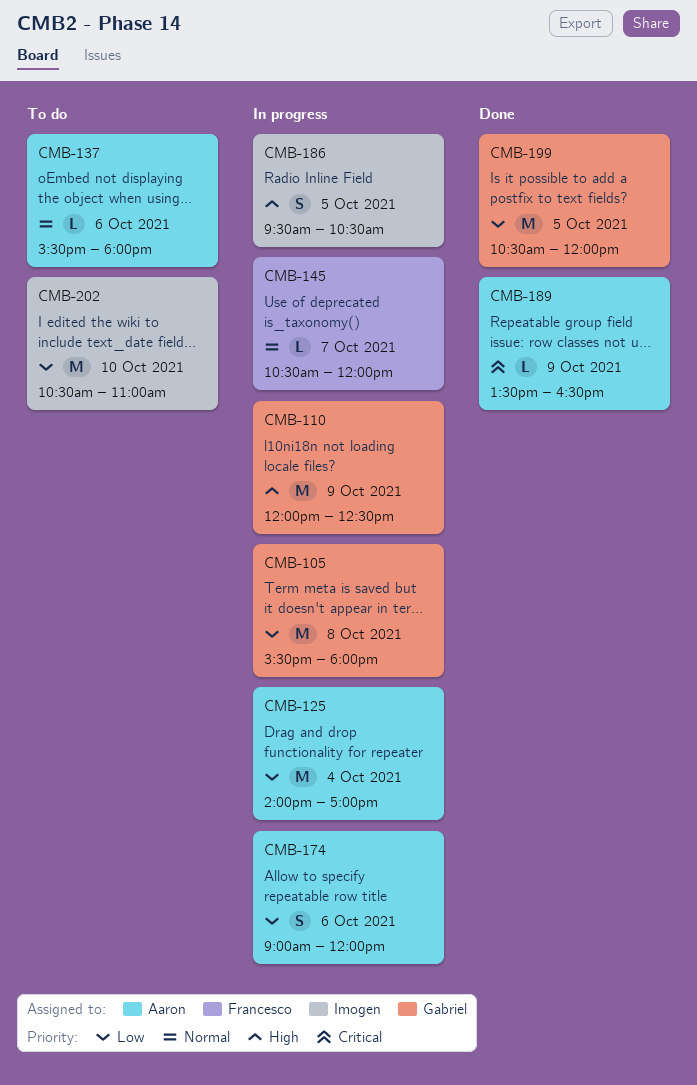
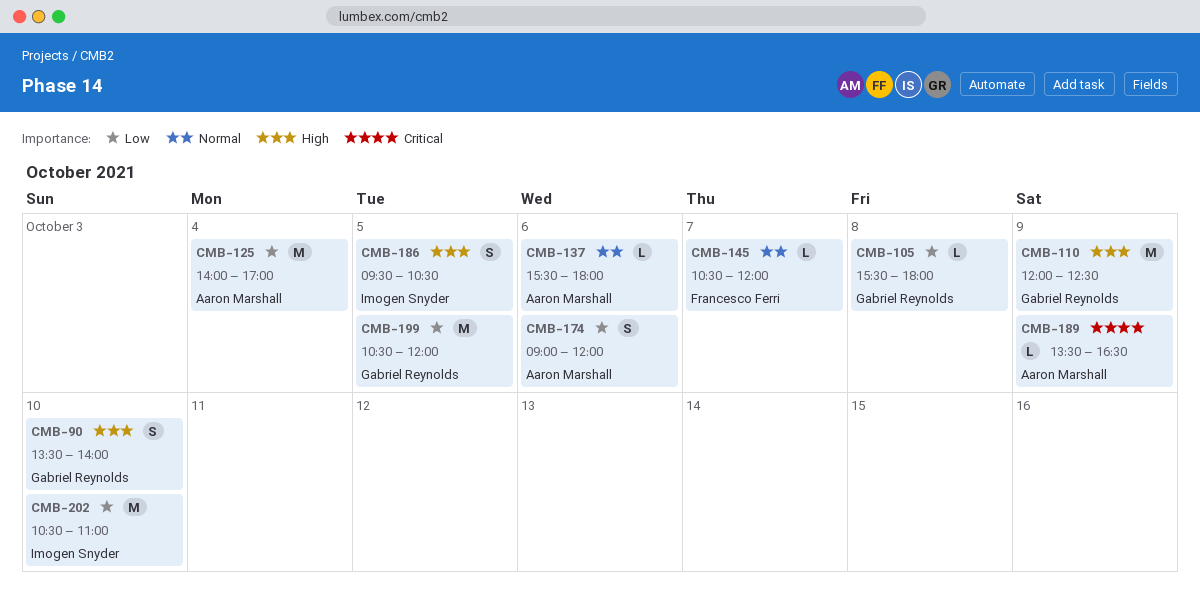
CMB-90: none -> present
CMB-105, estimate: M -> L

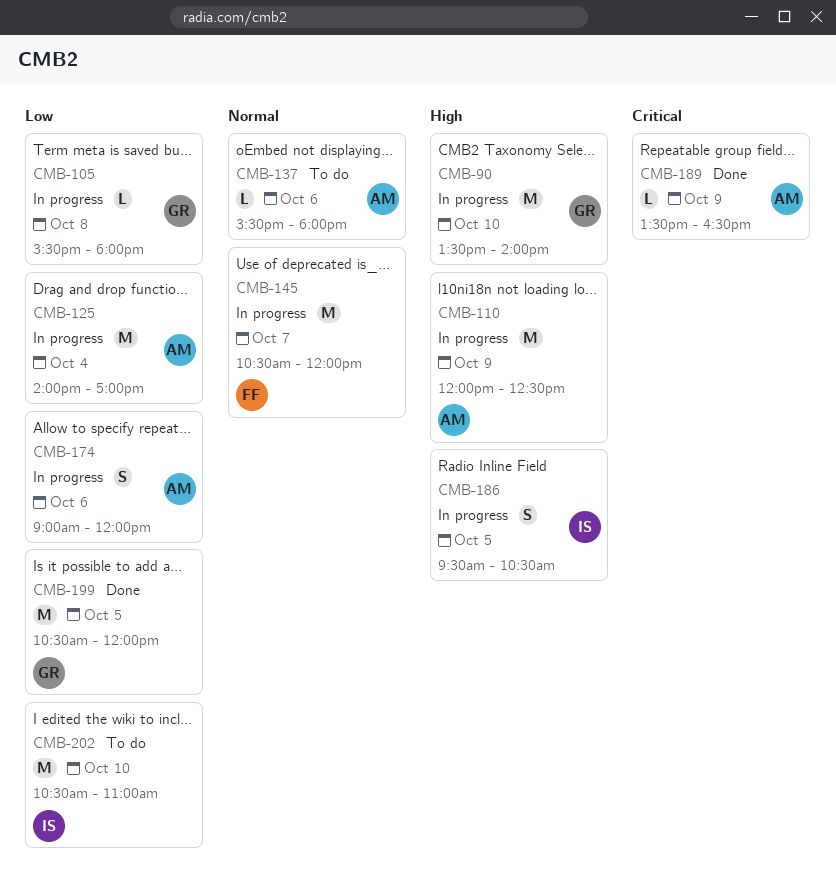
CMB-90, estimate: S -> M
CMB-110, owner: Gabriel Reynolds -> Aaron Marshall
CMB-145, estimate: L -> M

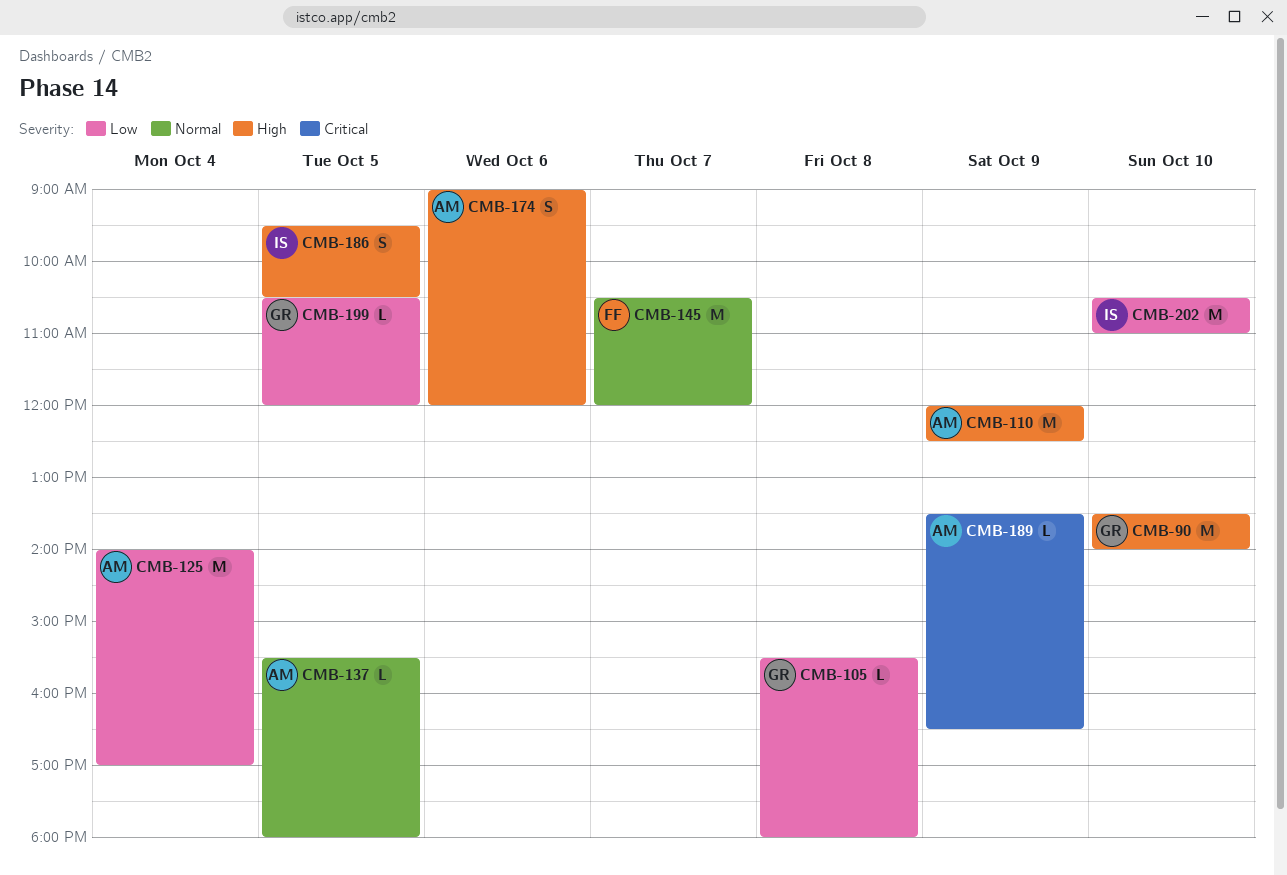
CMB-137, day: Oct 6 -> Oct 5
CMB-174, priority: Low -> High
CMB-199, estimate: M -> L

